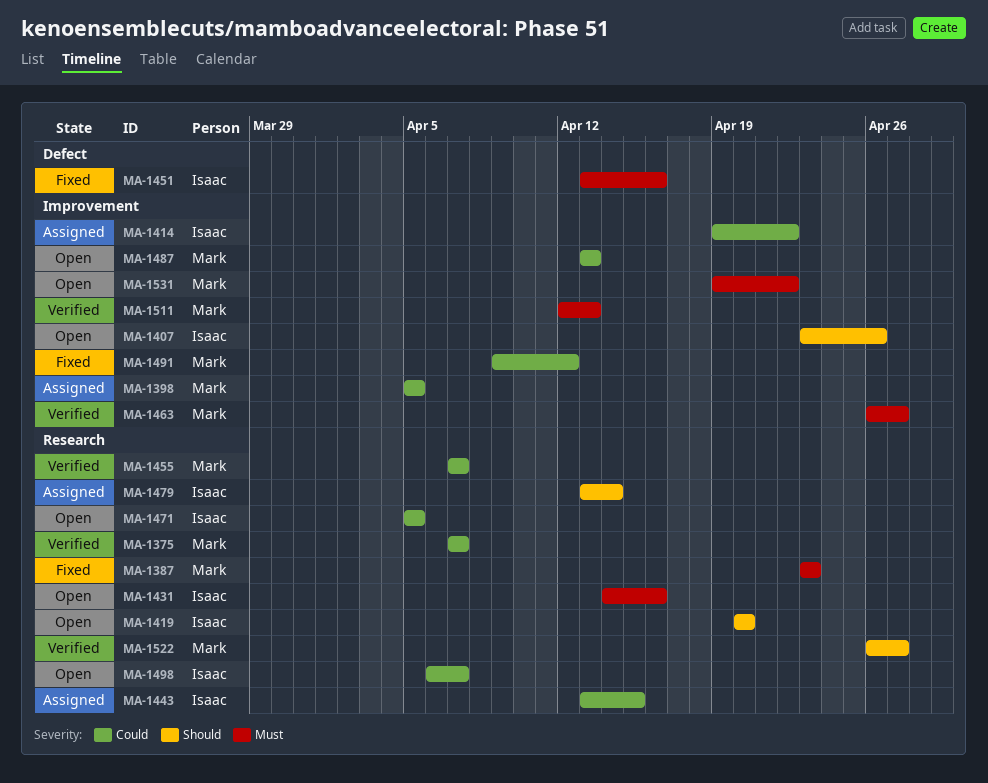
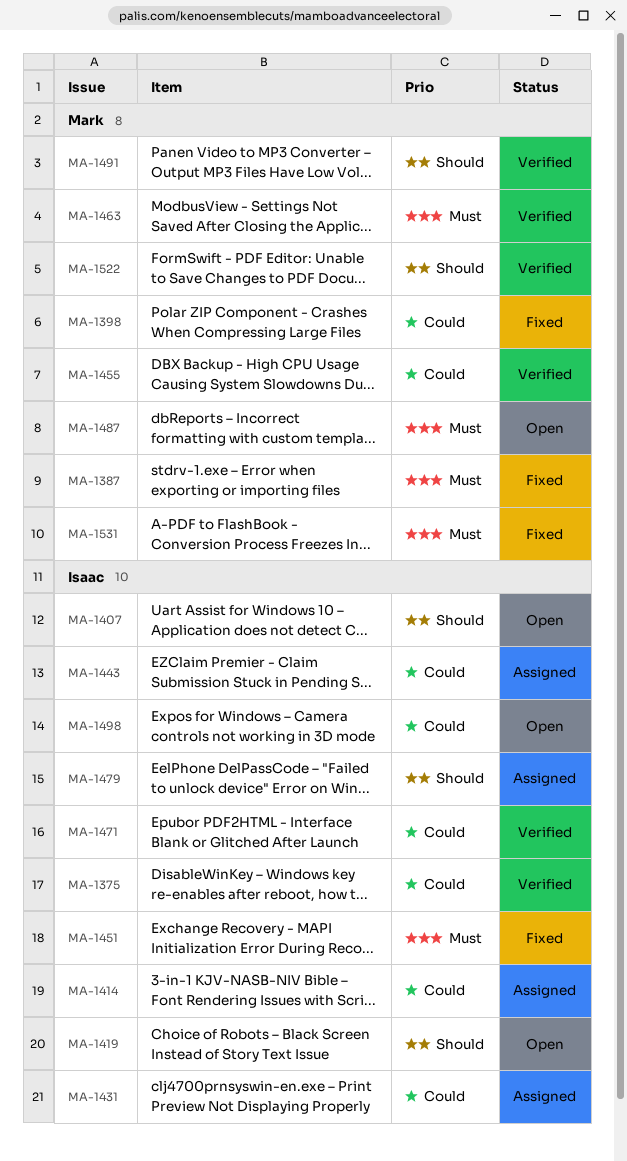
MA-1375, owner: Mark -> Isaac
MA-1398, status: Assigned -> Fixed
MA-1431, status: Open -> Assigned
MA-1431, priority: Must -> Could
MA-1471, status: Open -> Verified
MA-1487, priority: Could -> Must
MA-1491, status: Fixed -> Verified
MA-1491, priority: Could -> Should
MA-1511: present -> none
MA-1531, status: Open -> Fixed

